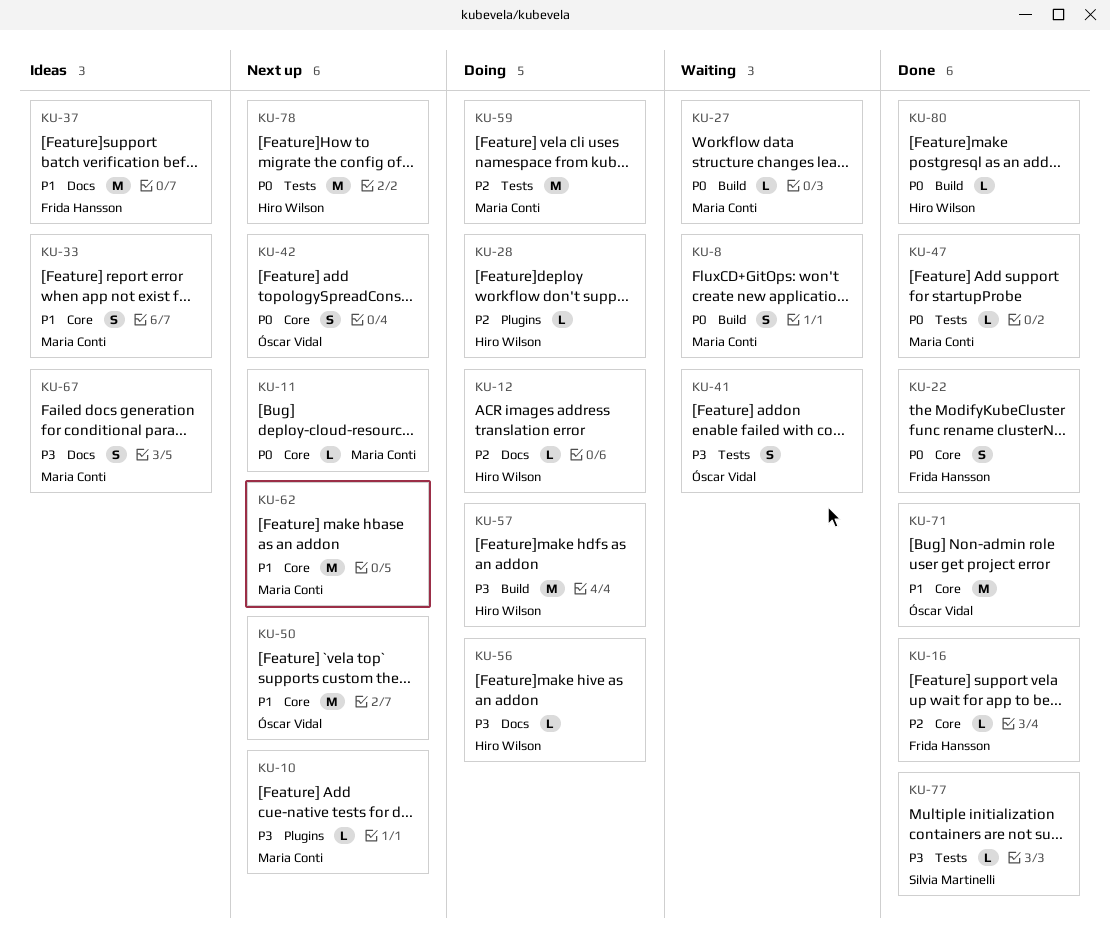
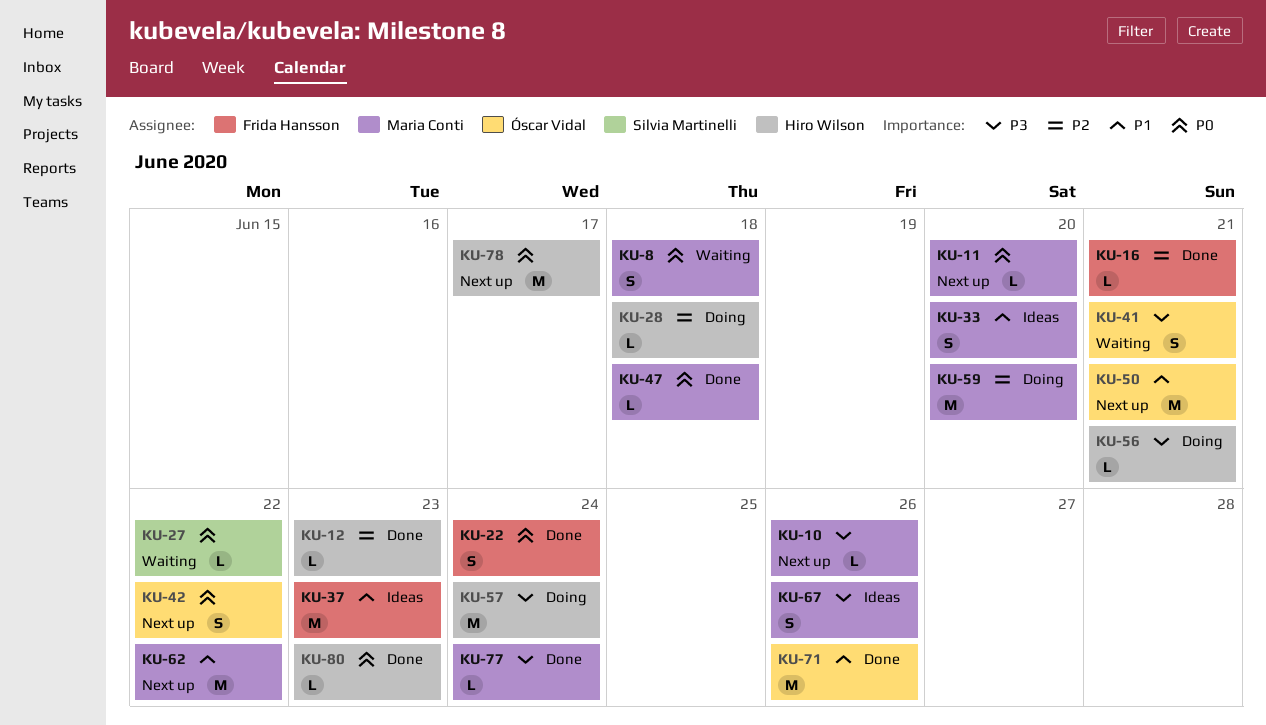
KU-12, status: Doing -> Done
KU-27, owner: Maria Conti -> Silvia Martinelli
KU-77, owner: Silvia Martinelli -> Maria Conti

